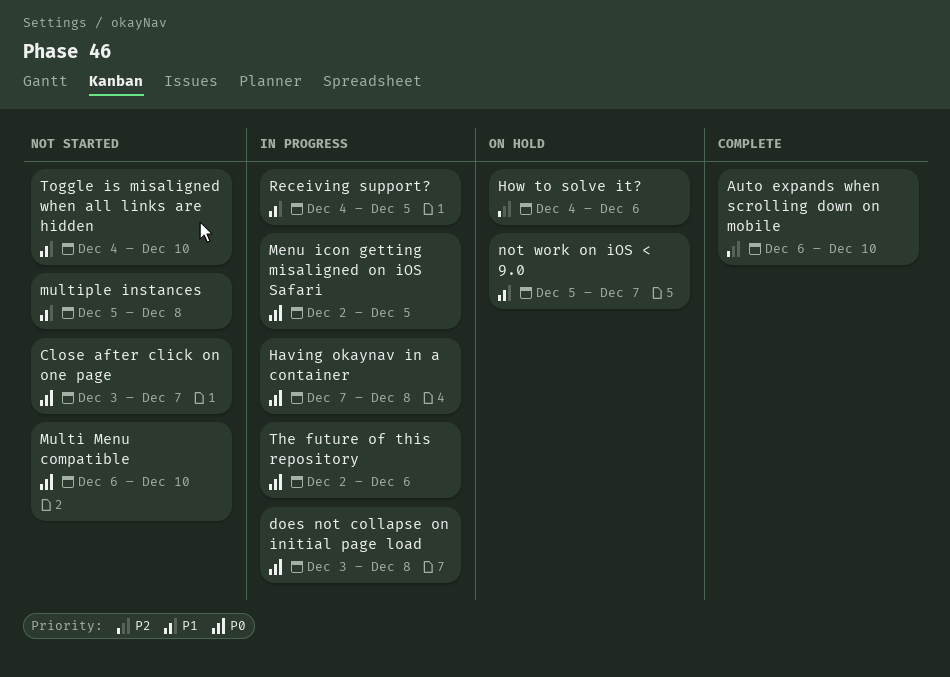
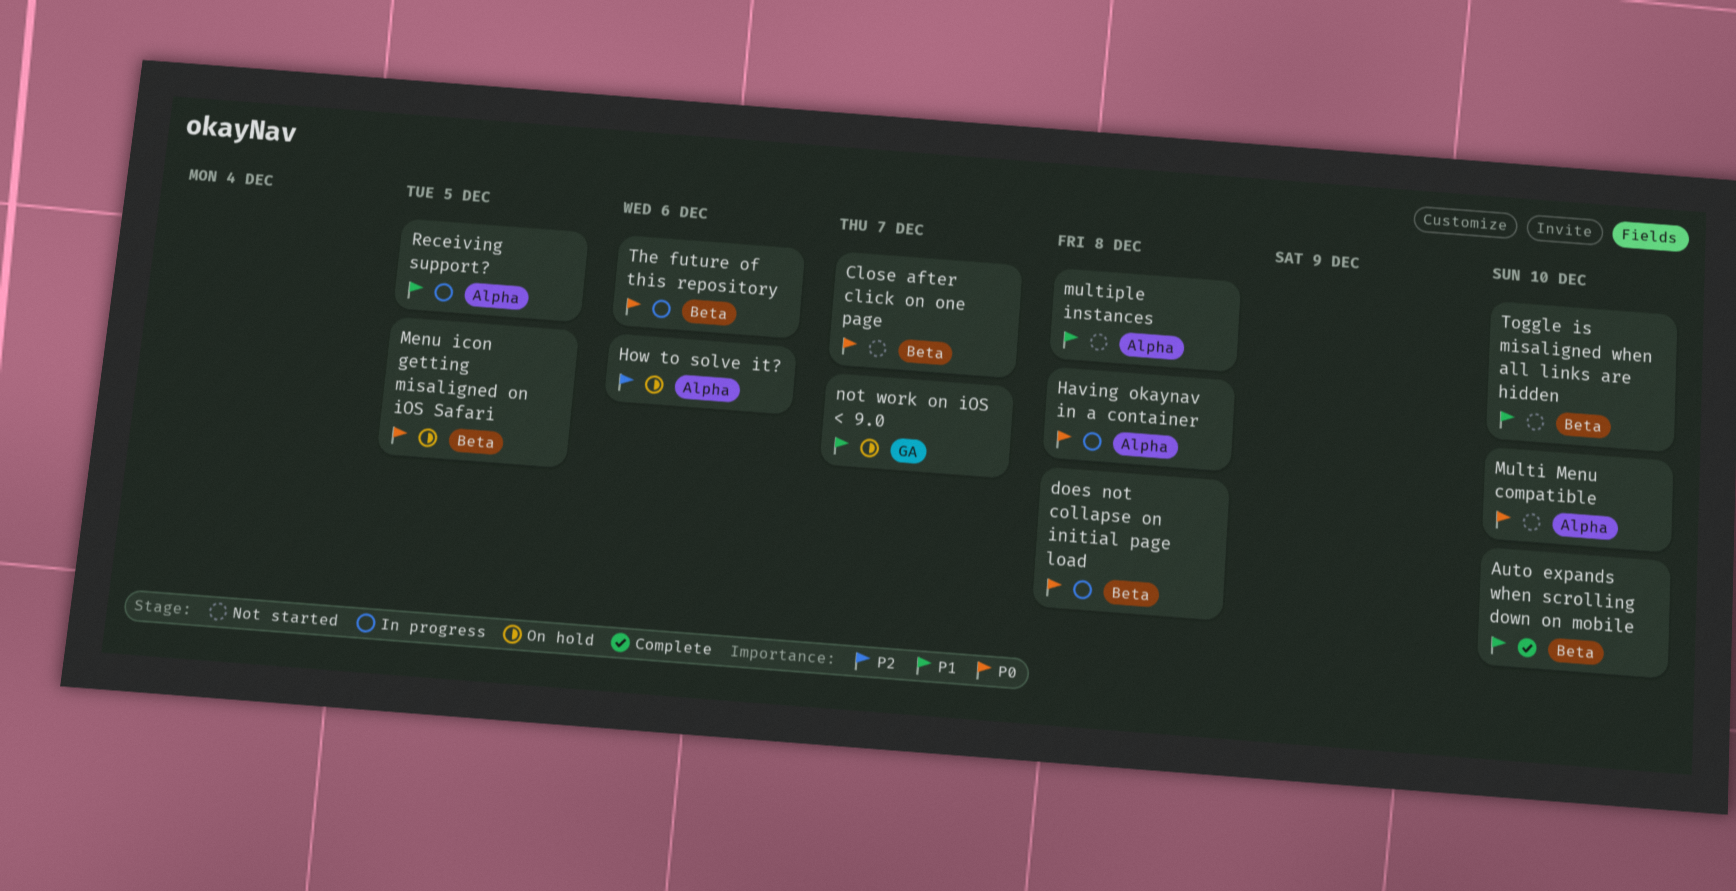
Auto expands when scrolling down on mobile, priority: P2 -> P1
Menu icon getting misaligned on iOS Safari, status: In progress -> On hold

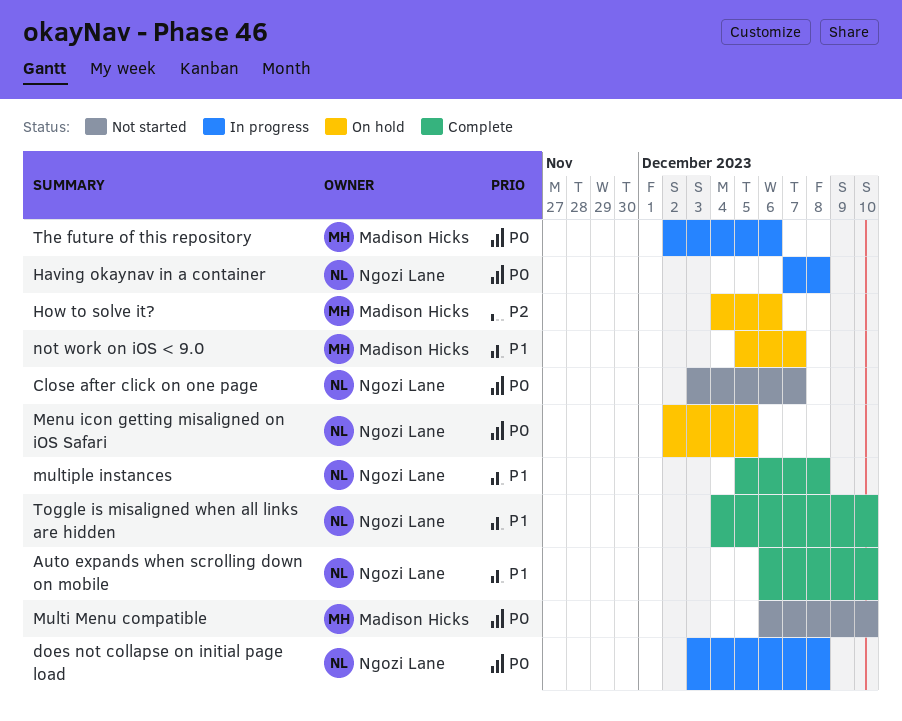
multiple instances, status: Not started -> Complete
Receiving support?: present -> none
Toggle is misaligned when all links are hidden, status: Not started -> Complete

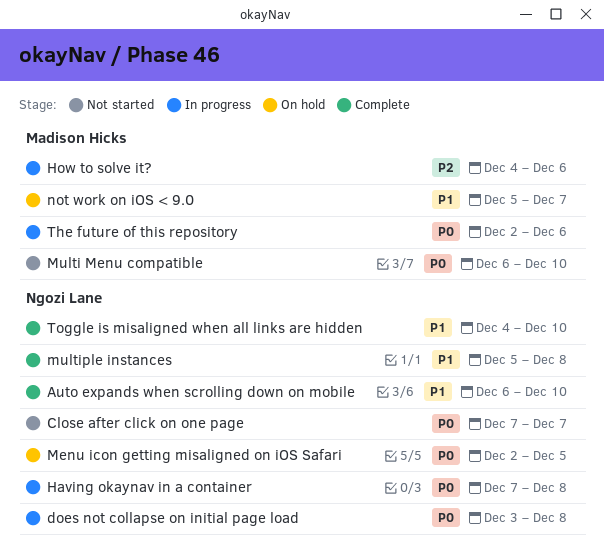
Close after click on one page, start: Dec 3 -> Dec 7
How to solve it?, status: On hold -> In progress

